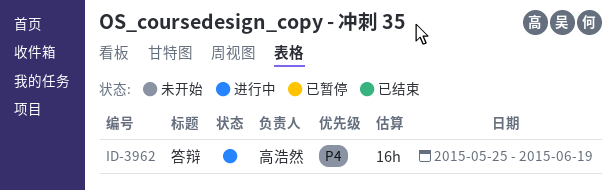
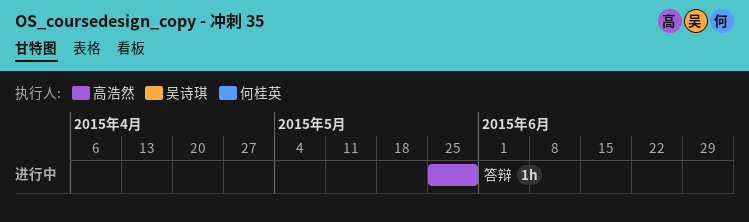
答辩, estimate: 16h -> 1h
答辩, due: Jun 19 -> May 29

